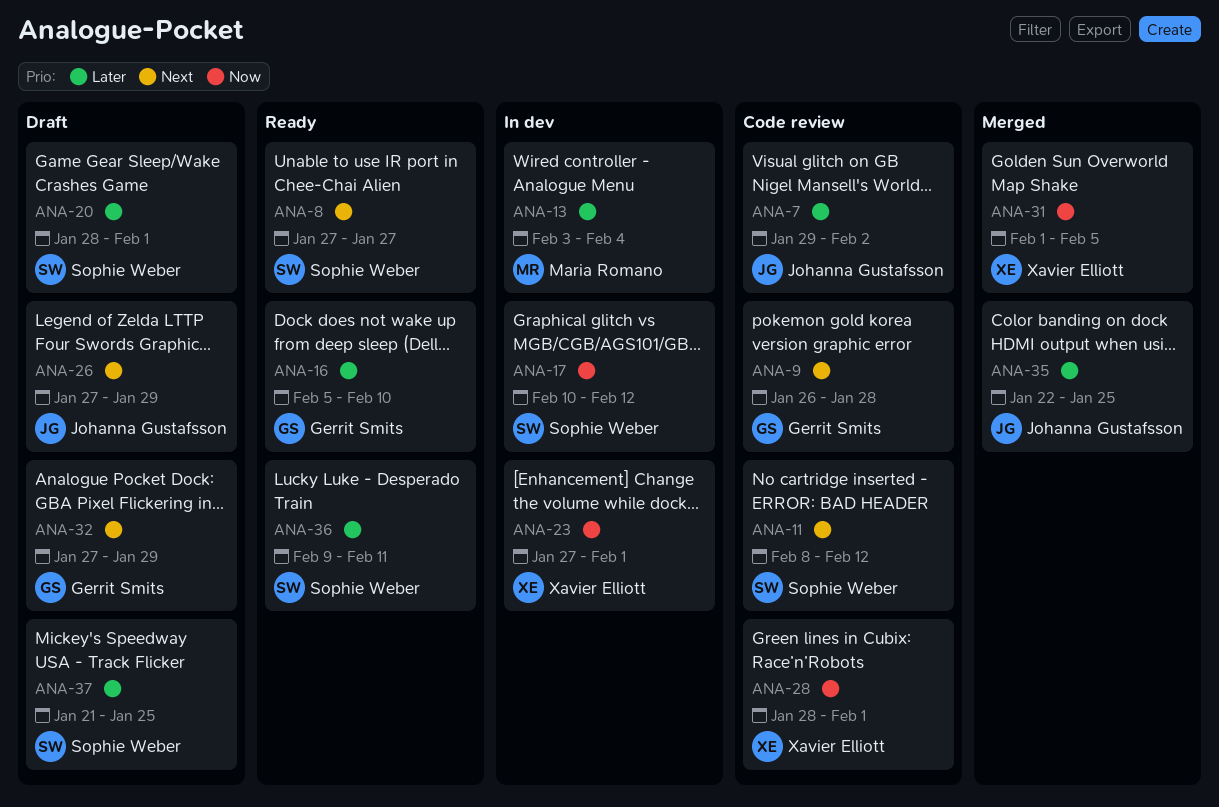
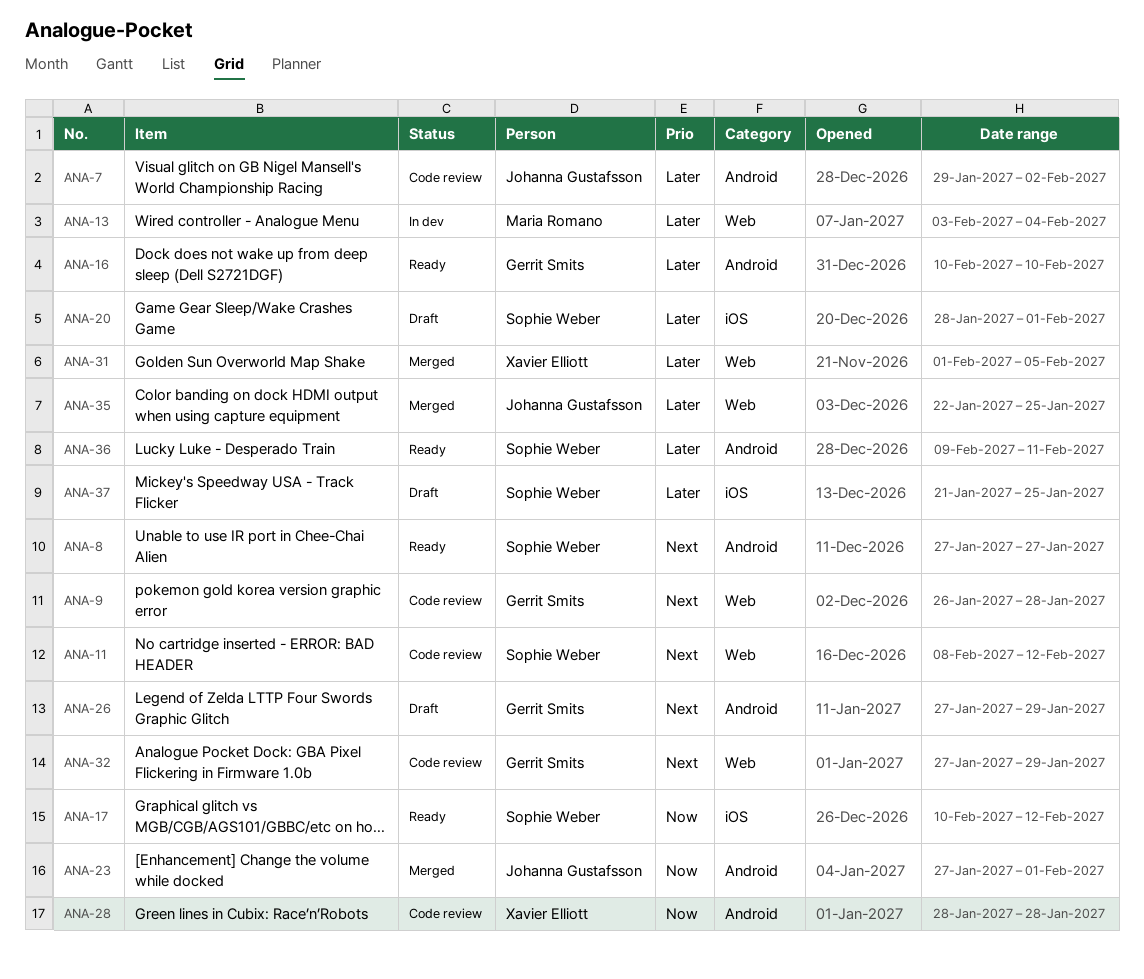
ANA-16, start: Feb 5 -> Feb 10
ANA-17, status: In dev -> Ready
ANA-23, status: In dev -> Merged
ANA-23, owner: Xavier Elliott -> Johanna Gustafsson
ANA-26, owner: Johanna Gustafsson -> Gerrit Smits
ANA-28, due: Feb 1 -> Jan 28
ANA-31, priority: Now -> Later
ANA-32, status: Draft -> Code review

